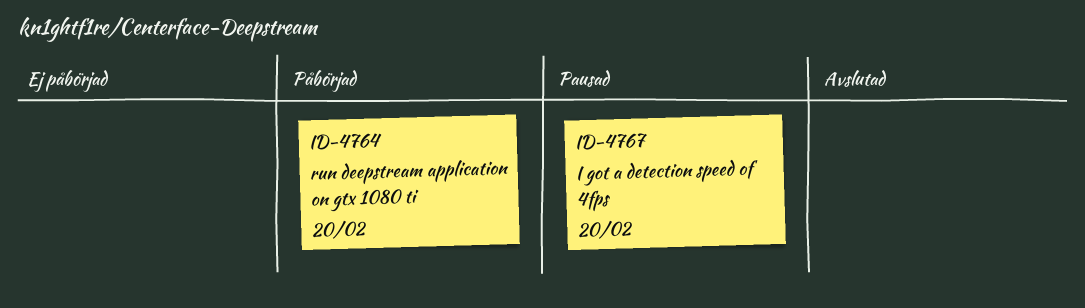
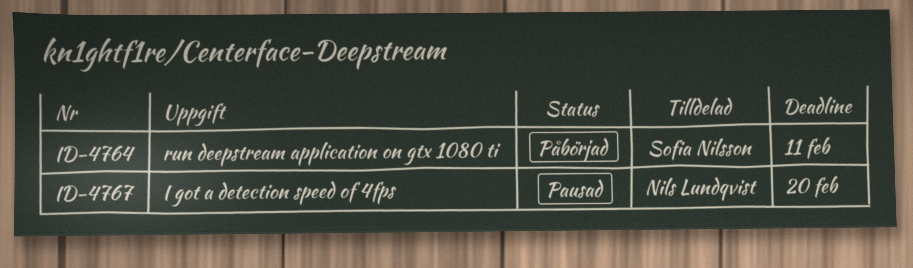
ID-4764, due: Feb 20 -> Feb 11

